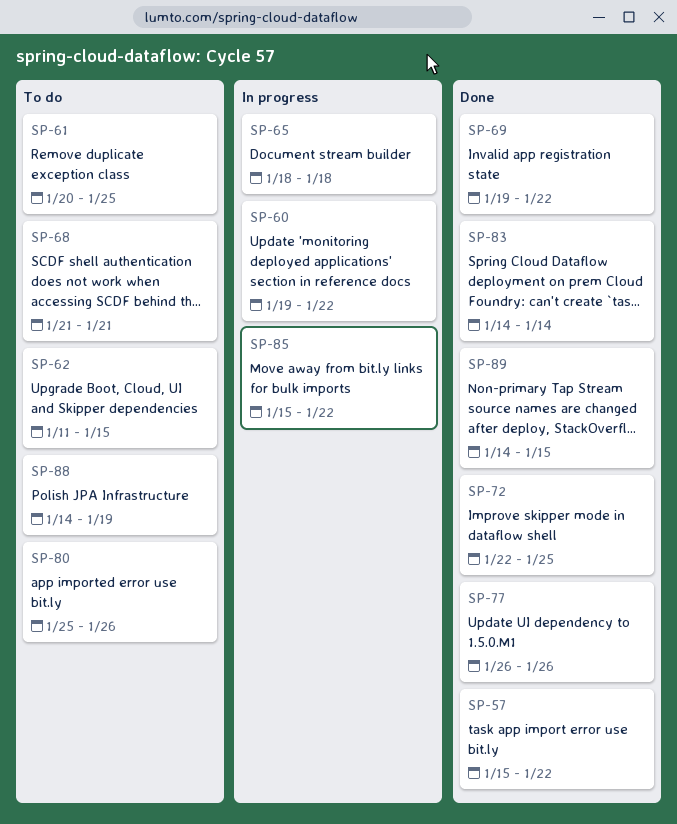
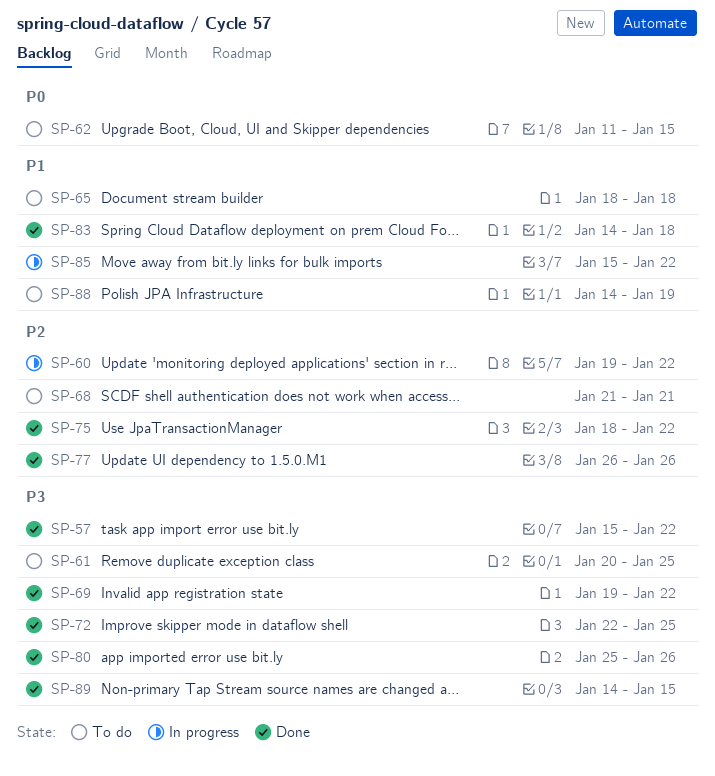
SP-65, status: In progress -> To do
SP-75: none -> present
SP-80, status: To do -> Done
SP-83, due: Jan 14 -> Jan 18

